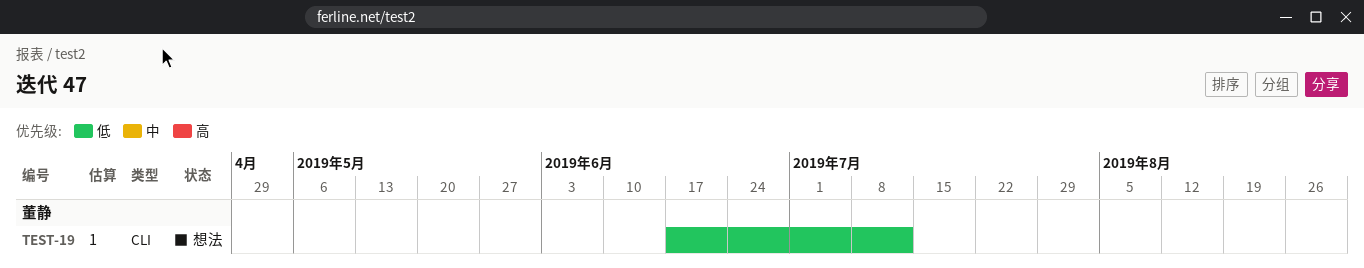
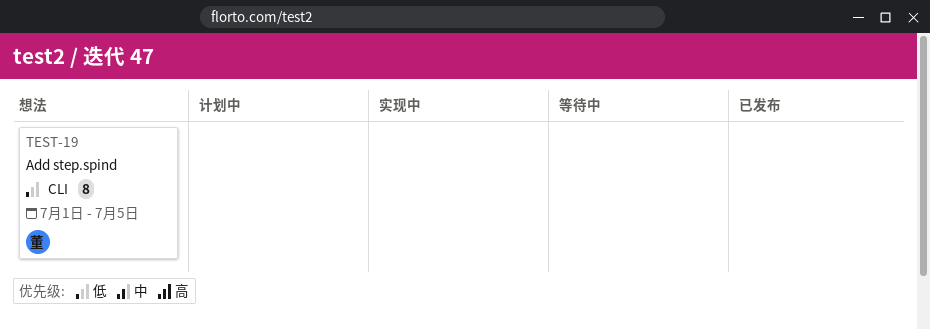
TEST-19, estimate: 1 -> 8
TEST-19, start: Jun 17 -> Jul 1
TEST-19, due: Jul 12 -> Jul 5

